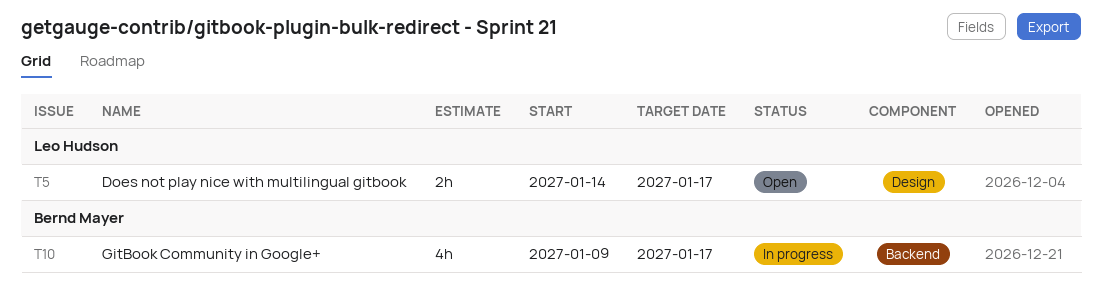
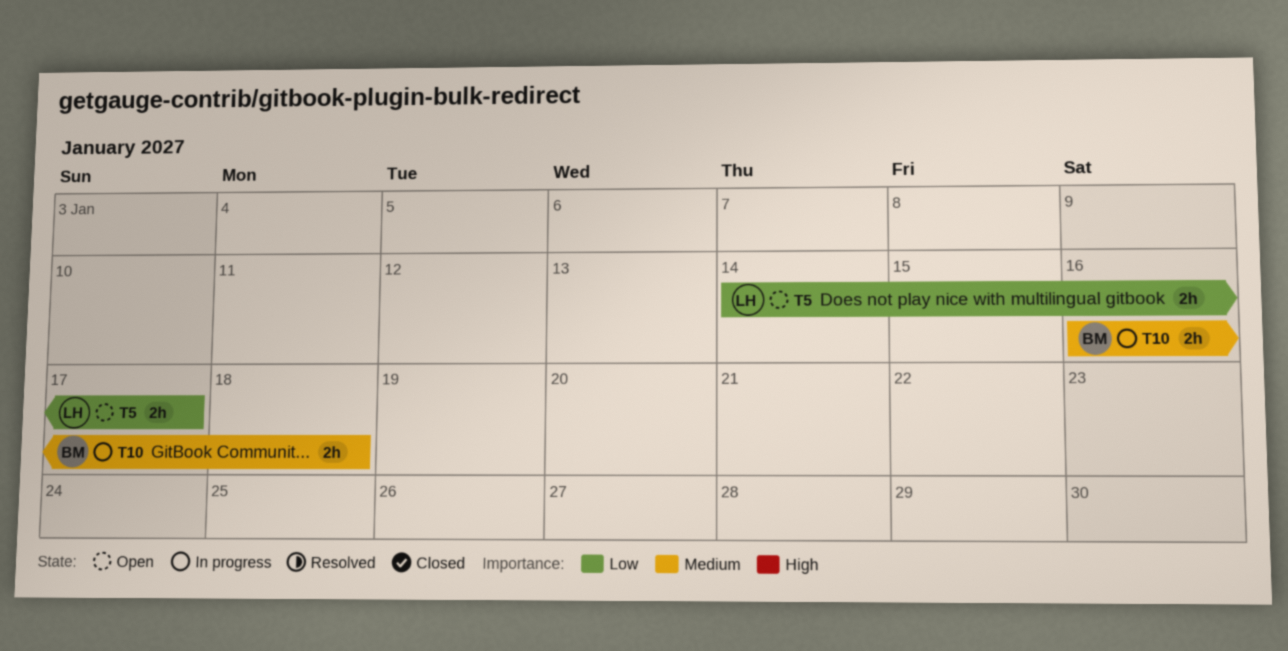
T10, estimate: 4h -> 2h
T10, start: Jan 9 -> Jan 16
T10, due: Jan 17 -> Jan 18

